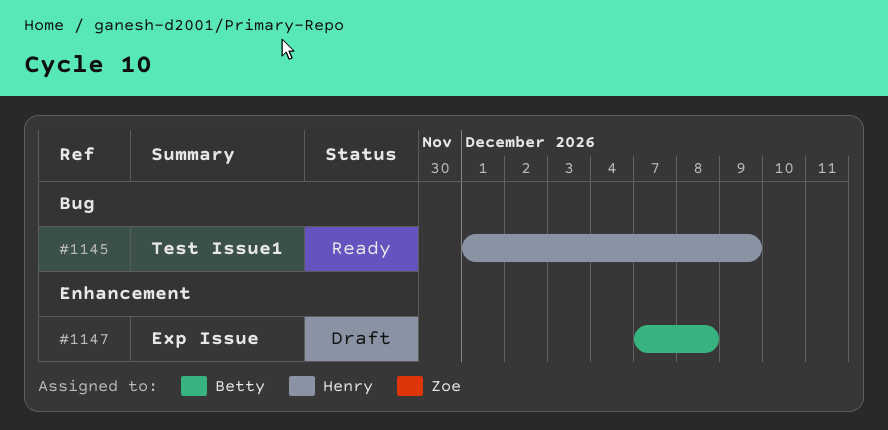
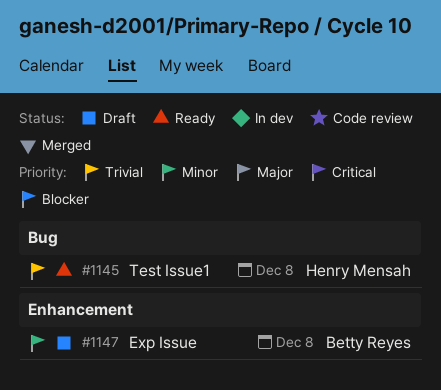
#1145, due: Dec 9 -> Dec 8

